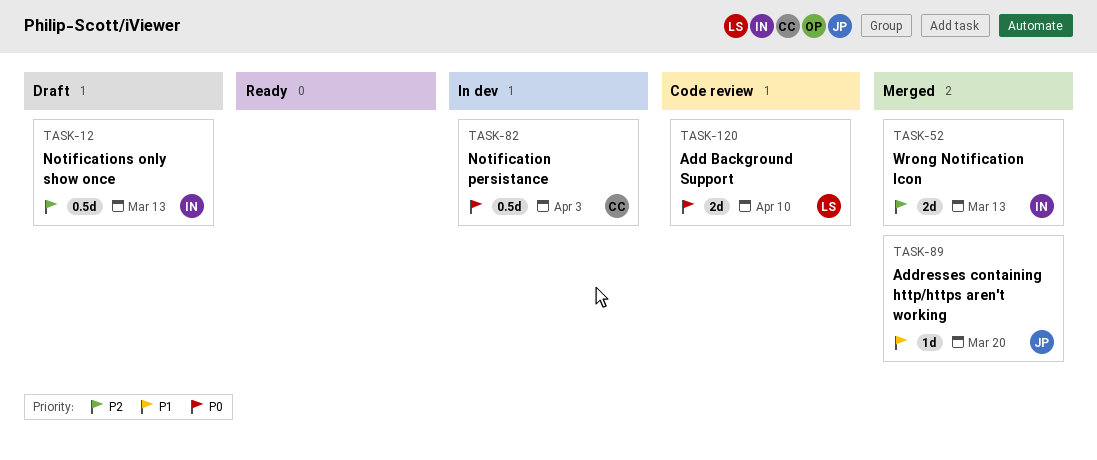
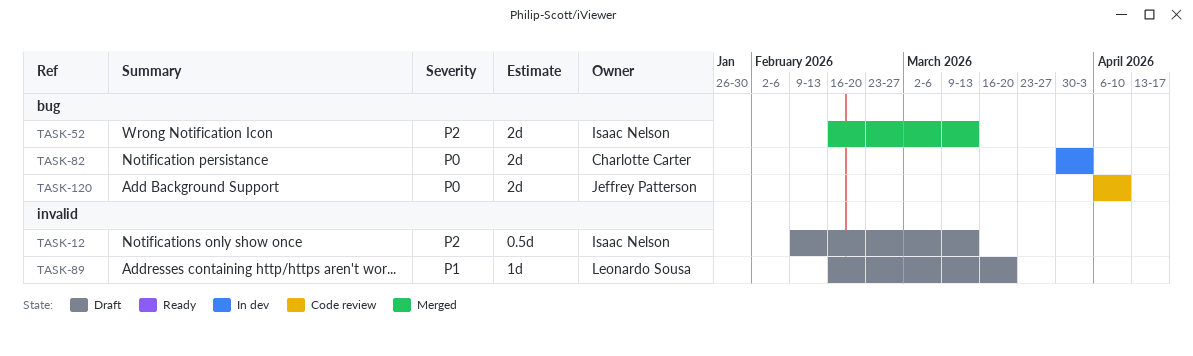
TASK-82, estimate: 0.5d -> 2d
TASK-89, status: Merged -> Draft
TASK-89, owner: Jeffrey Patterson -> Leonardo Sousa
TASK-120, owner: Leonardo Sousa -> Jeffrey Patterson

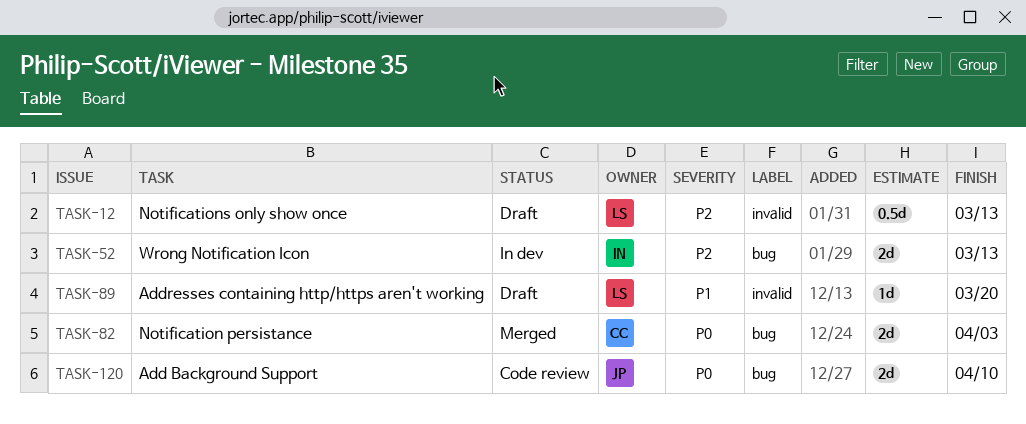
TASK-12, owner: Isaac Nelson -> Leonardo Sousa
TASK-52, status: Merged -> In dev
TASK-82, status: In dev -> Merged

